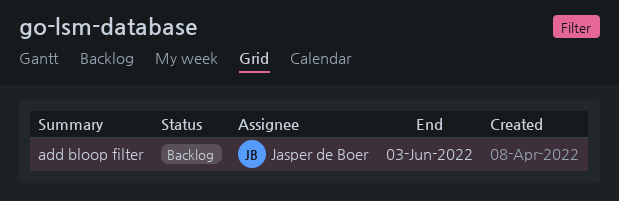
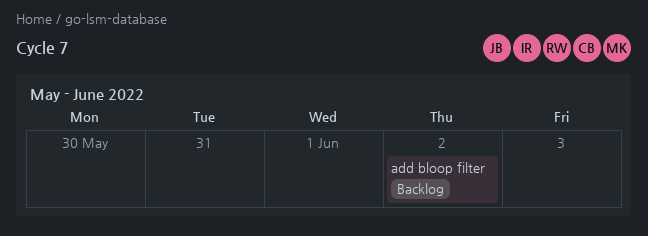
add bloop filter, due: Jun 3 -> Jun 2

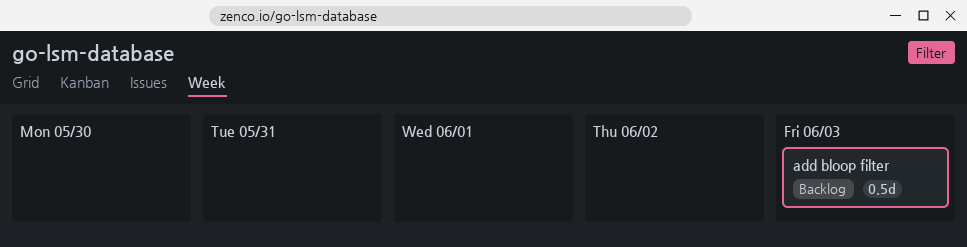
add bloop filter, due: Jun 2 -> Jun 3

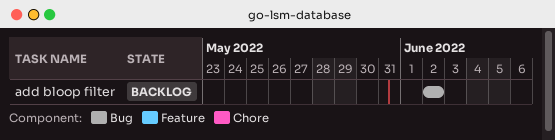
add bloop filter, due: Jun 3 -> Jun 2

